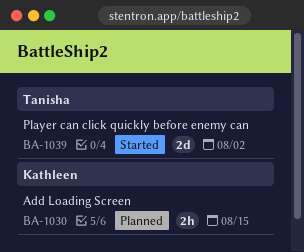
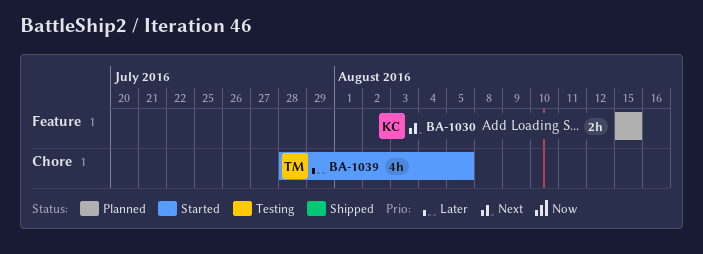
BA-1039, estimate: 2d -> 4h
BA-1039, due: Aug 2 -> Aug 5

